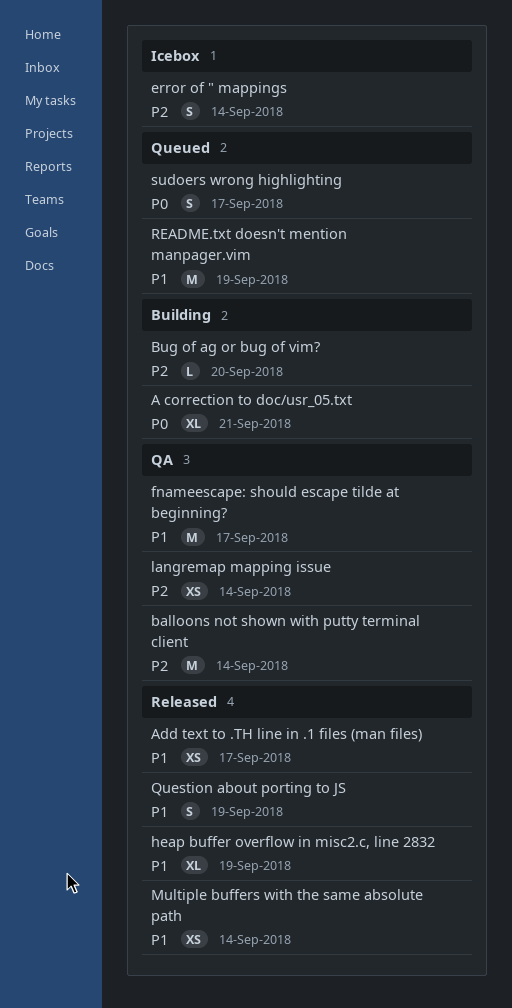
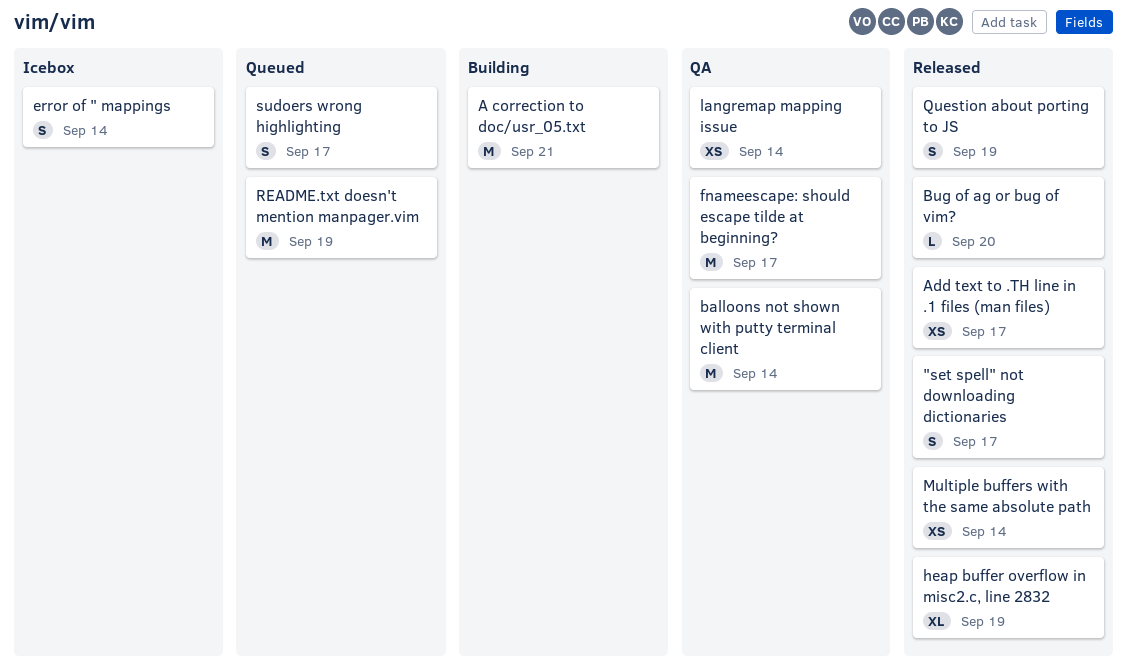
"set spell" not downloading dictionaries: none -> present
A correction to doc/usr_05.txt, estimate: XL -> M
Bug of ag or bug of vim?, status: Building -> Released

